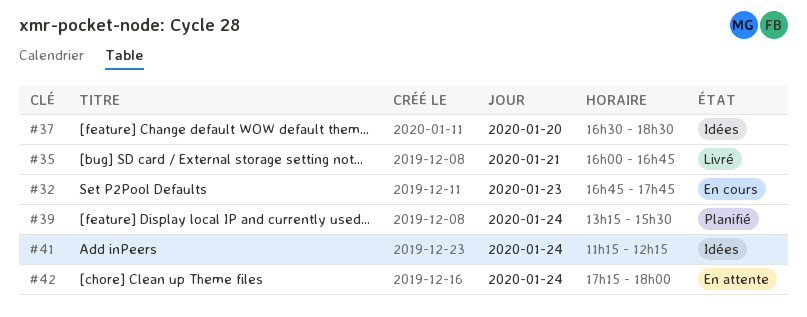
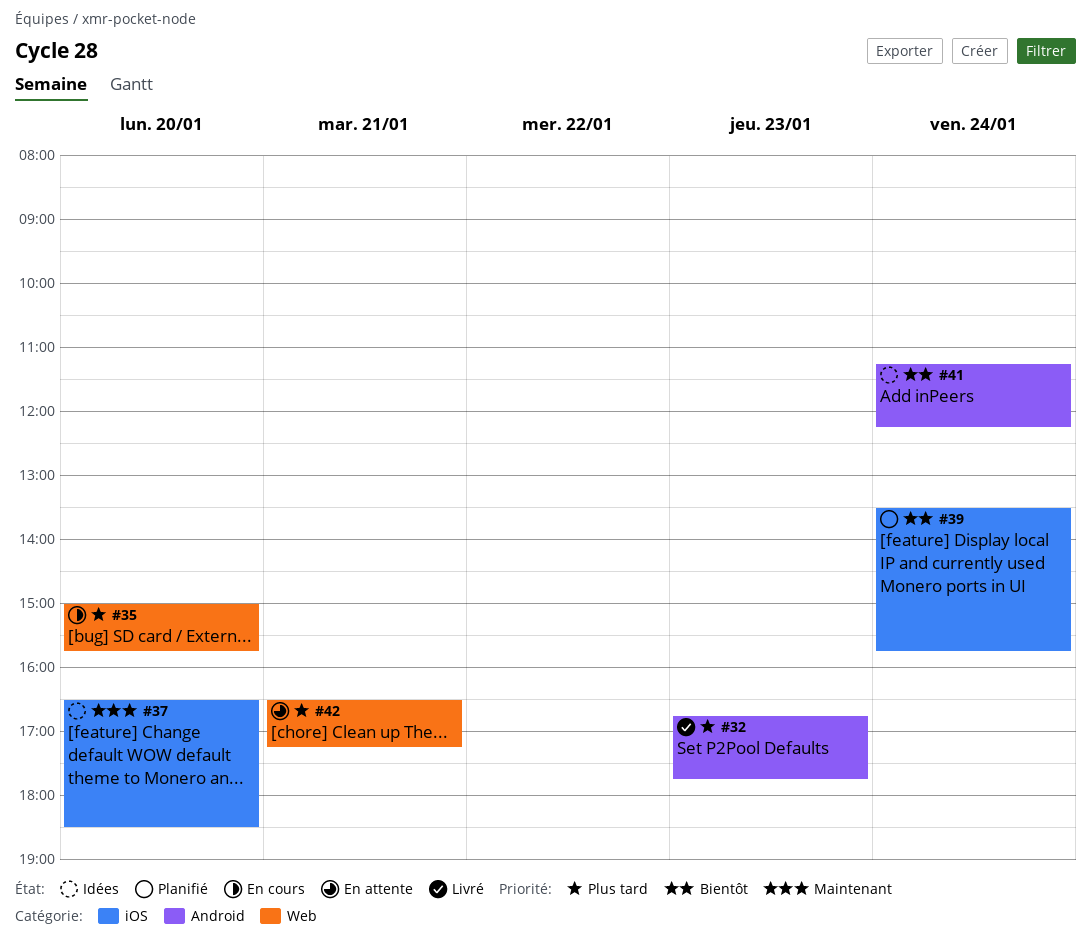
#32, status: En cours -> Livré
#35, status: Livré -> En cours
#35, day: Jan 21 -> Jan 20
#35, begins: 16:00 -> 15:00
#35, ends: 16:45 -> 15:45
#39, begins: 13:15 -> 13:30
#39, ends: 15:30 -> 15:45
#42, day: Jan 24 -> Jan 21
#42, begins: 17:15 -> 16:30
#42, ends: 18:00 -> 17:15

